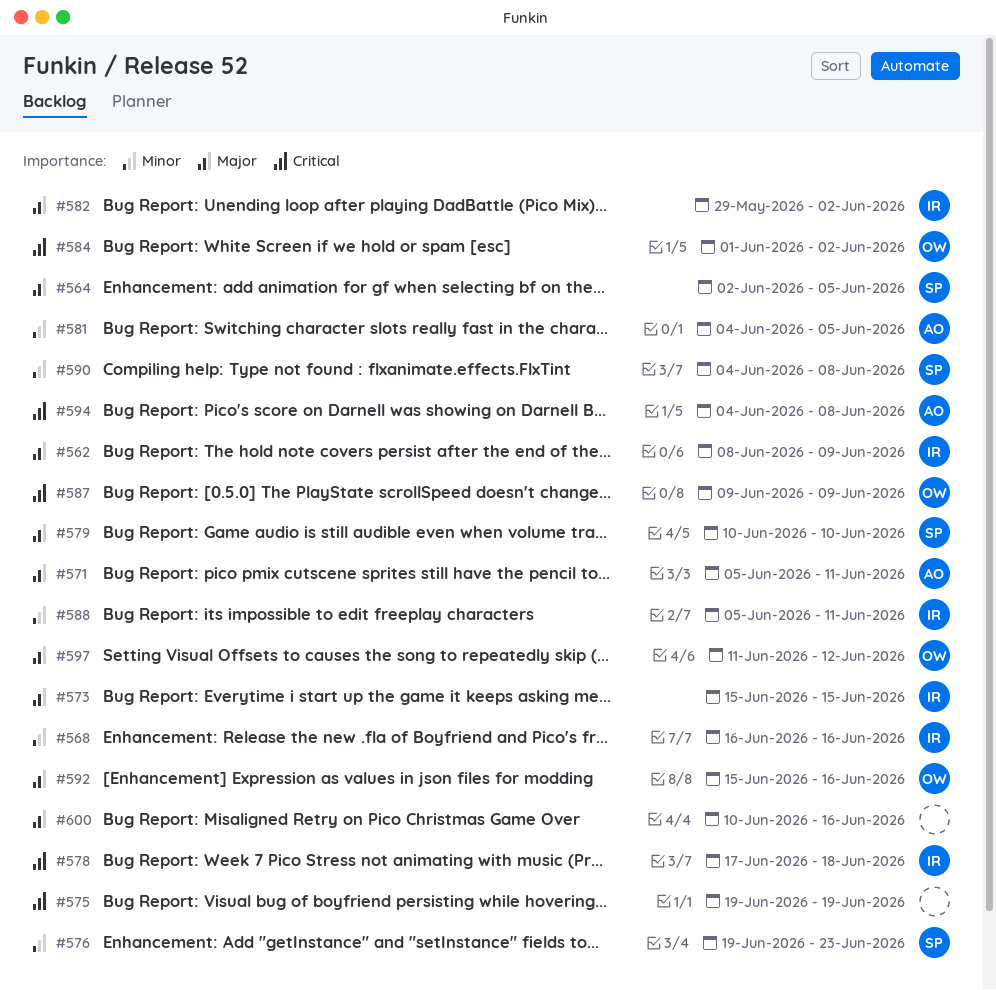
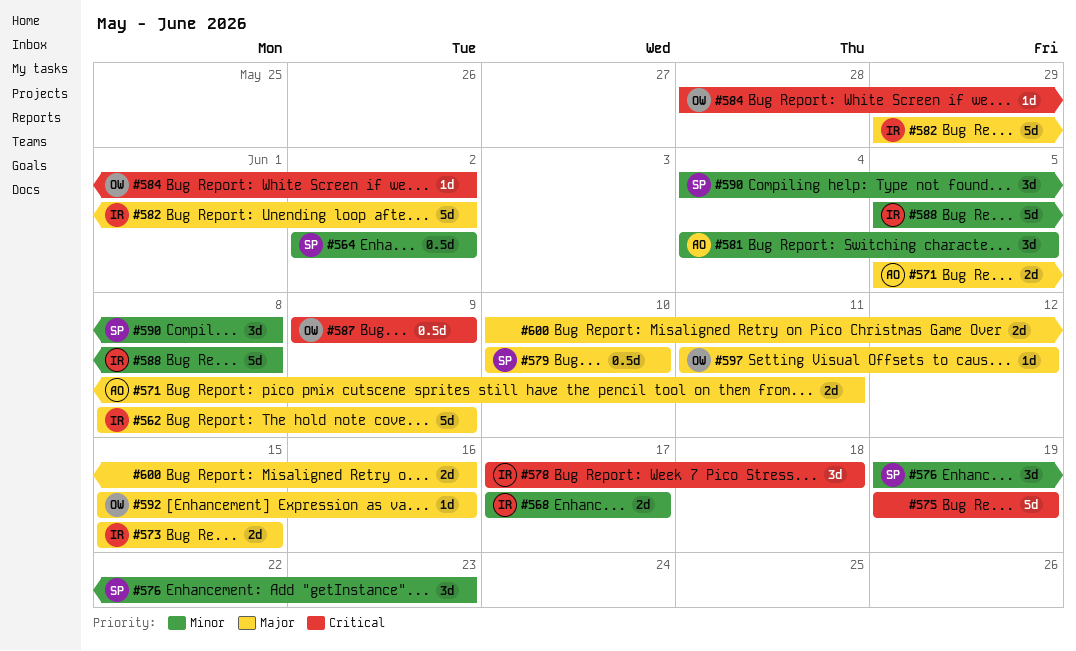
#564, priority: Major -> Minor
#564, due: Jun 5 -> Jun 2
#568, start: Jun 16 -> Jun 17
#568, due: Jun 16 -> Jun 17
#584, start: Jun 1 -> May 28
#588, due: Jun 11 -> Jun 8
#594: present -> none

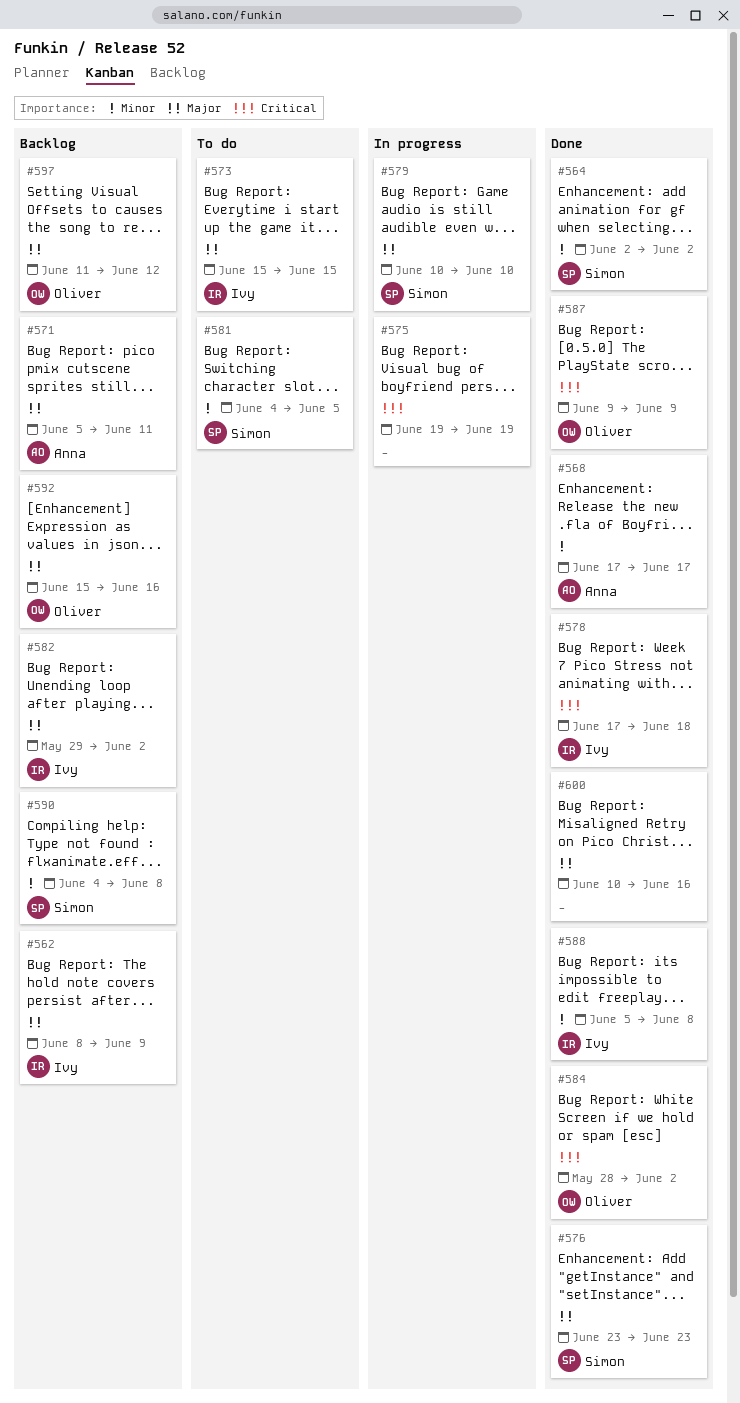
#568, owner: Ivy -> Anna
#576, priority: Minor -> Major
#576, start: Jun 19 -> Jun 23
#581, owner: Anna -> Simon

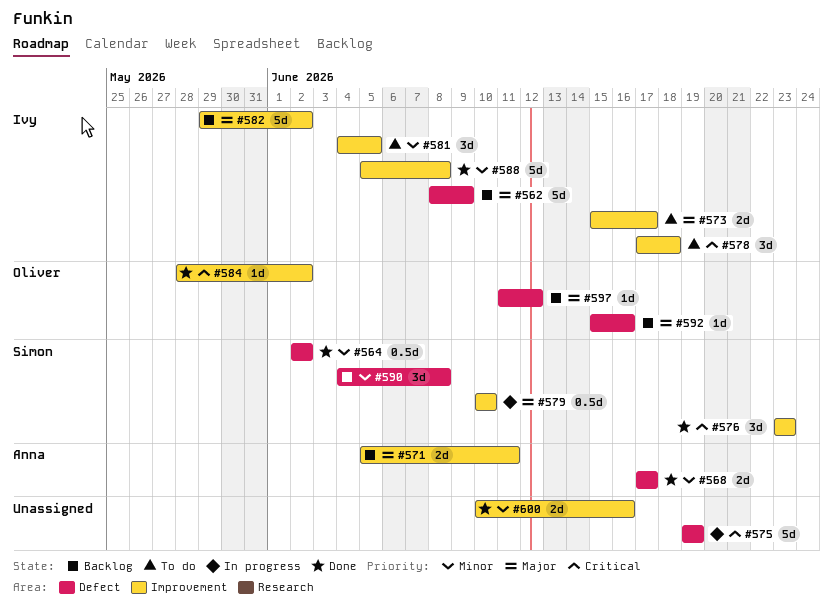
#573, due: Jun 15 -> Jun 17
#576, priority: Major -> Critical
#578, status: Done -> To do
#581, owner: Simon -> Ivy
#587: present -> none
#600, priority: Major -> Minor

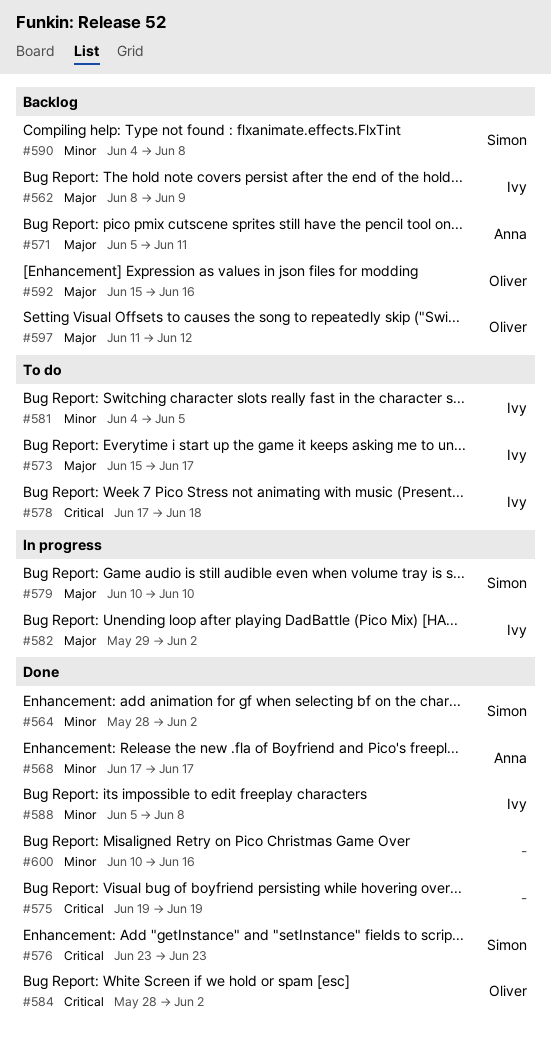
#564, start: Jun 2 -> May 28
#575, status: In progress -> Done
#582, status: Backlog -> In progress

